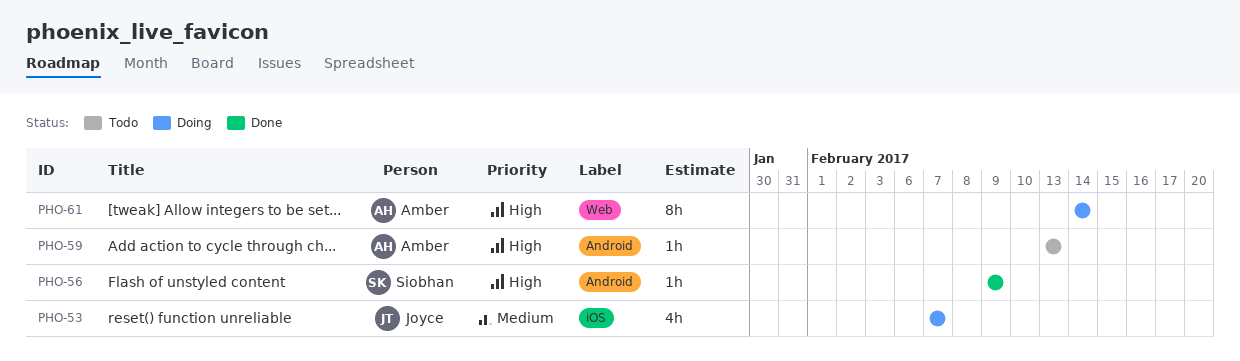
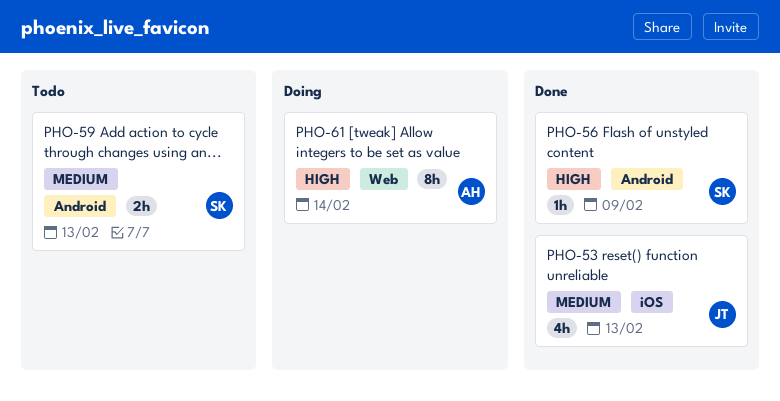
PHO-53, status: Doing -> Done
PHO-53, due: Feb 7 -> Feb 13
PHO-59, owner: Amber -> Siobhan
PHO-59, priority: High -> Medium
PHO-59, estimate: 1h -> 2h

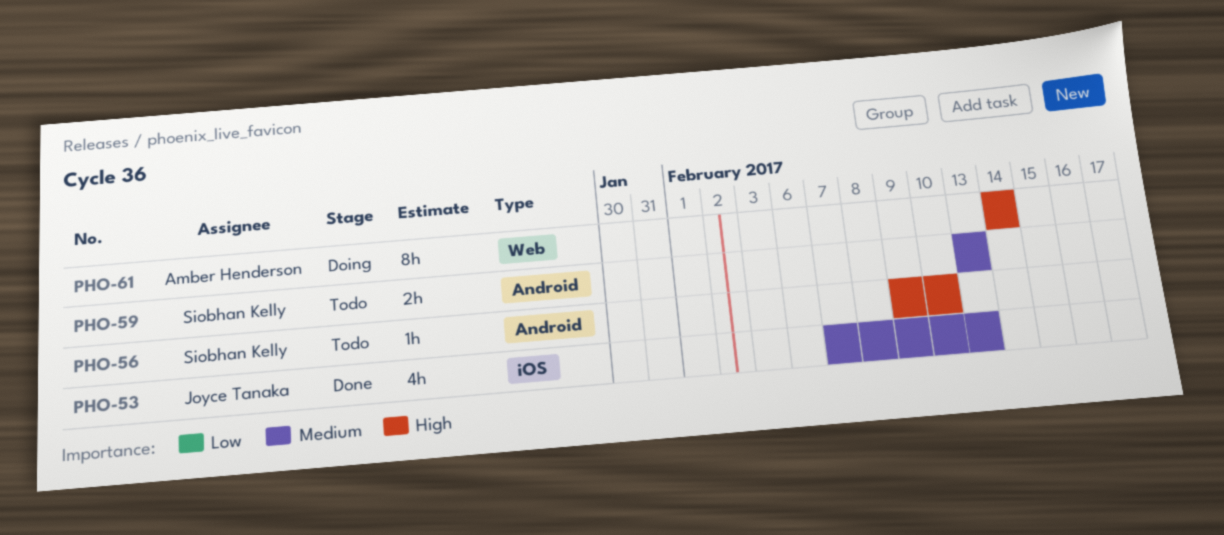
PHO-56, status: Done -> Todo
PHO-56, due: Feb 9 -> Feb 10

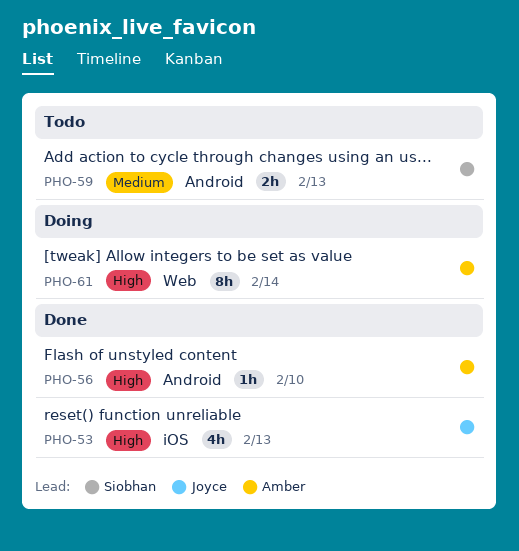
PHO-53, priority: Medium -> High
PHO-56, status: Todo -> Done
PHO-56, owner: Siobhan Kelly -> Amber Henderson

